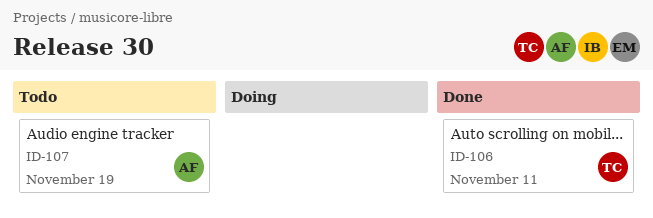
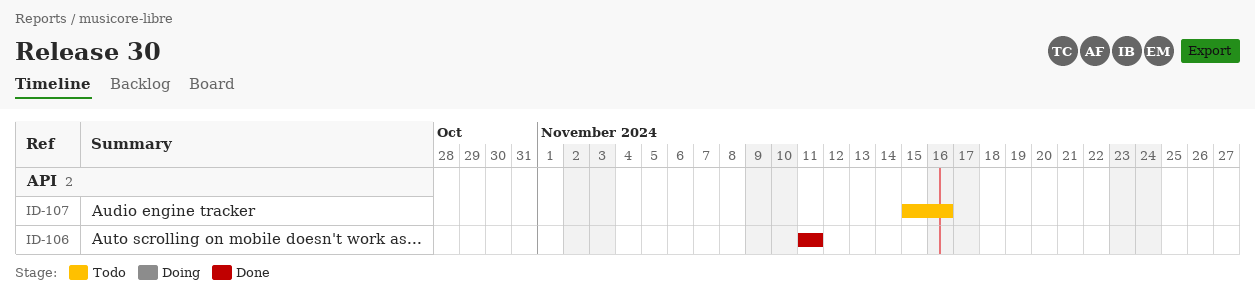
ID-107, due: Nov 19 -> Nov 16

